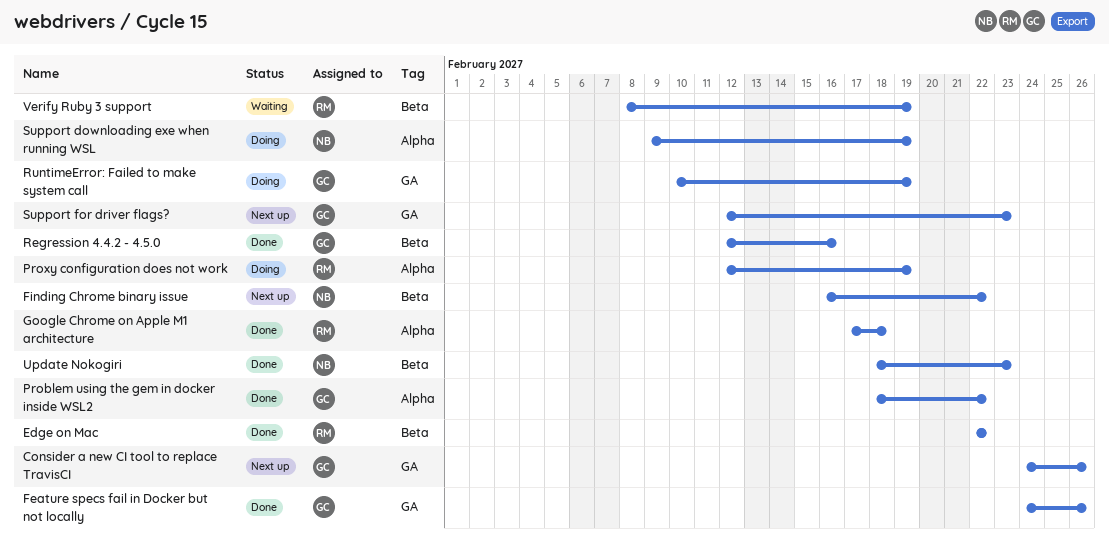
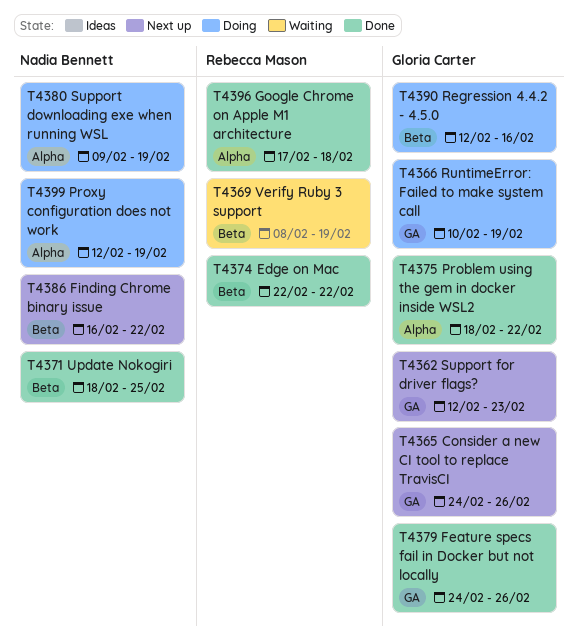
Proxy configuration does not work, owner: Rebecca Mason -> Nadia Bennett
Regression 4.4.2 - 4.5.0, status: Done -> Doing
Update Nokogiri, due: Feb 23 -> Feb 25

